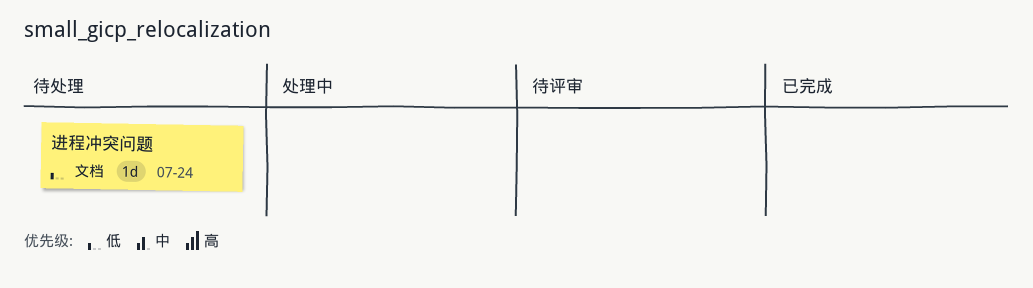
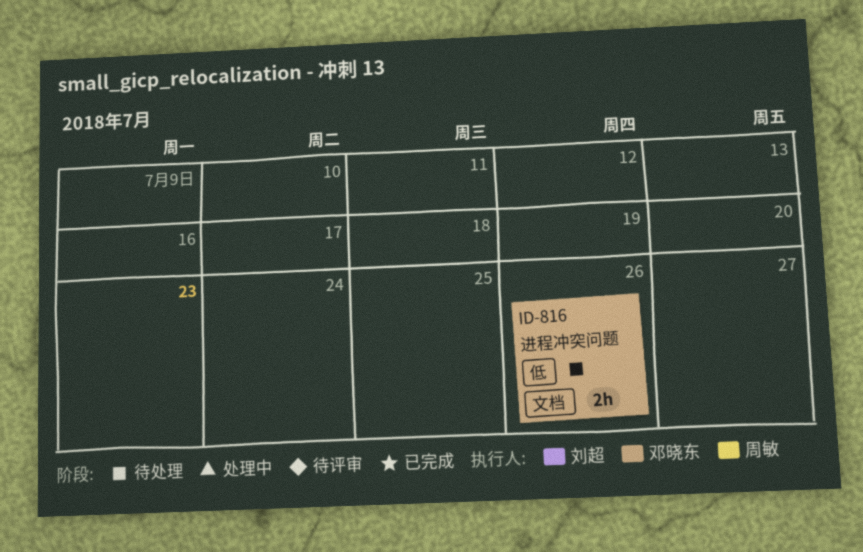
进程冲突问题, estimate: 1d -> 2h
进程冲突问题, due: Jul 24 -> Jul 26

